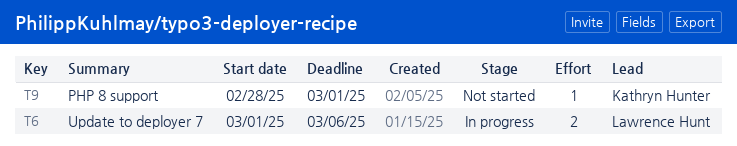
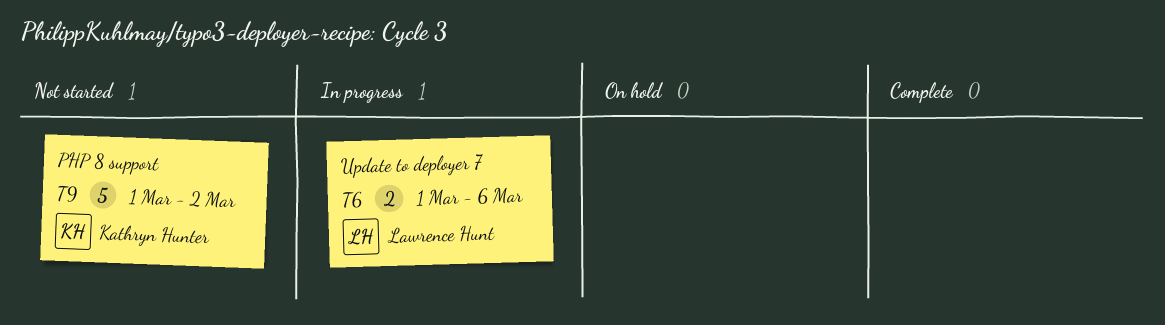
T9, estimate: 1 -> 5
T9, start: Feb 28 -> Mar 1
T9, due: Mar 1 -> Mar 2

